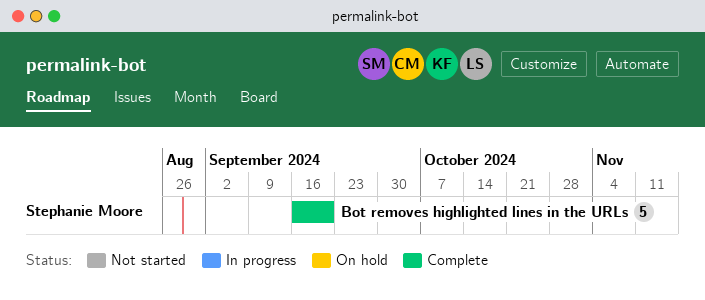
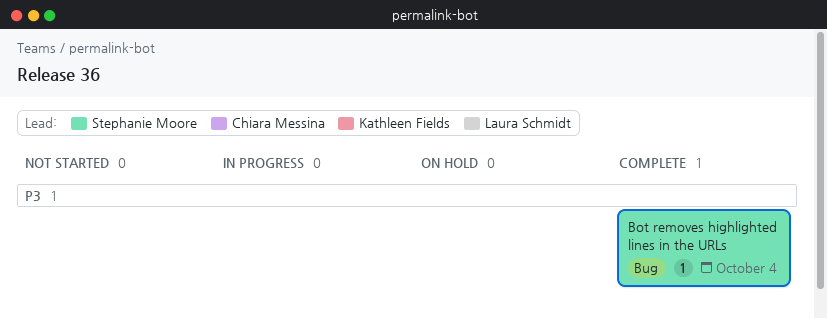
Bot removes highlighted lines in the URLs, estimate: 5 -> 1
Bot removes highlighted lines in the URLs, due: Sep 20 -> Oct 4

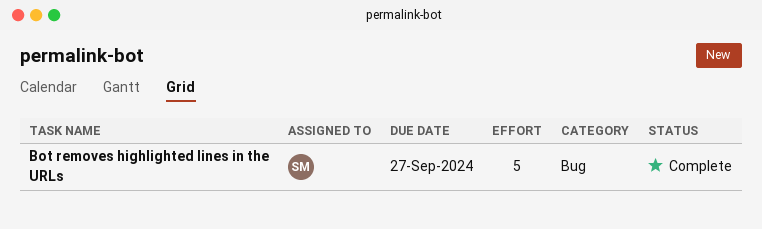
Bot removes highlighted lines in the URLs, estimate: 1 -> 5
Bot removes highlighted lines in the URLs, due: Oct 4 -> Sep 27

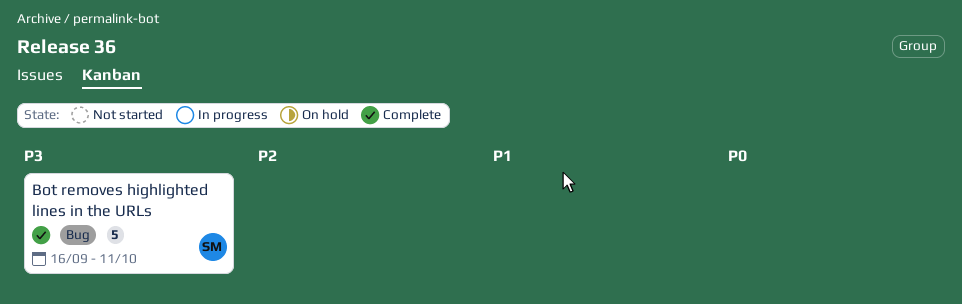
Bot removes highlighted lines in the URLs, due: Sep 27 -> Oct 11

